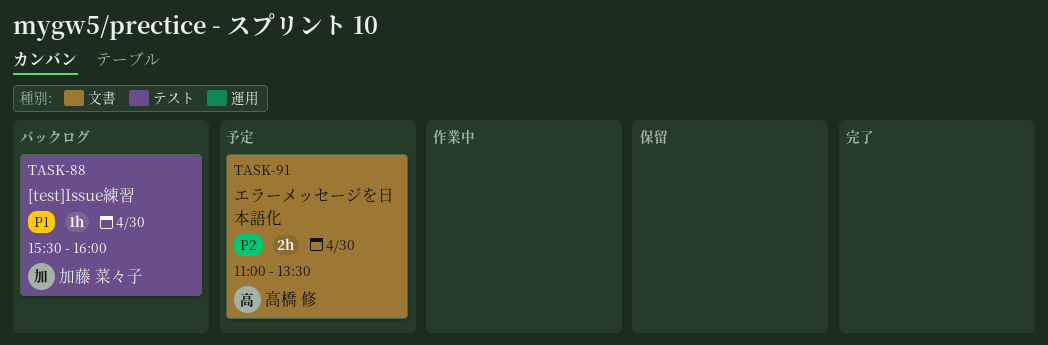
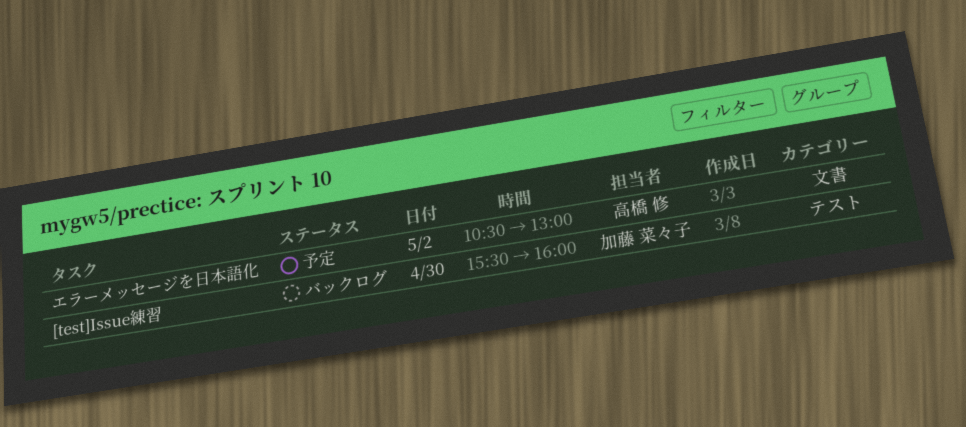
エラーメッセージを日本語化, day: Apr 30 -> May 2
エラーメッセージを日本語化, begins: 11:00 -> 10:30
エラーメッセージを日本語化, ends: 13:30 -> 13:00

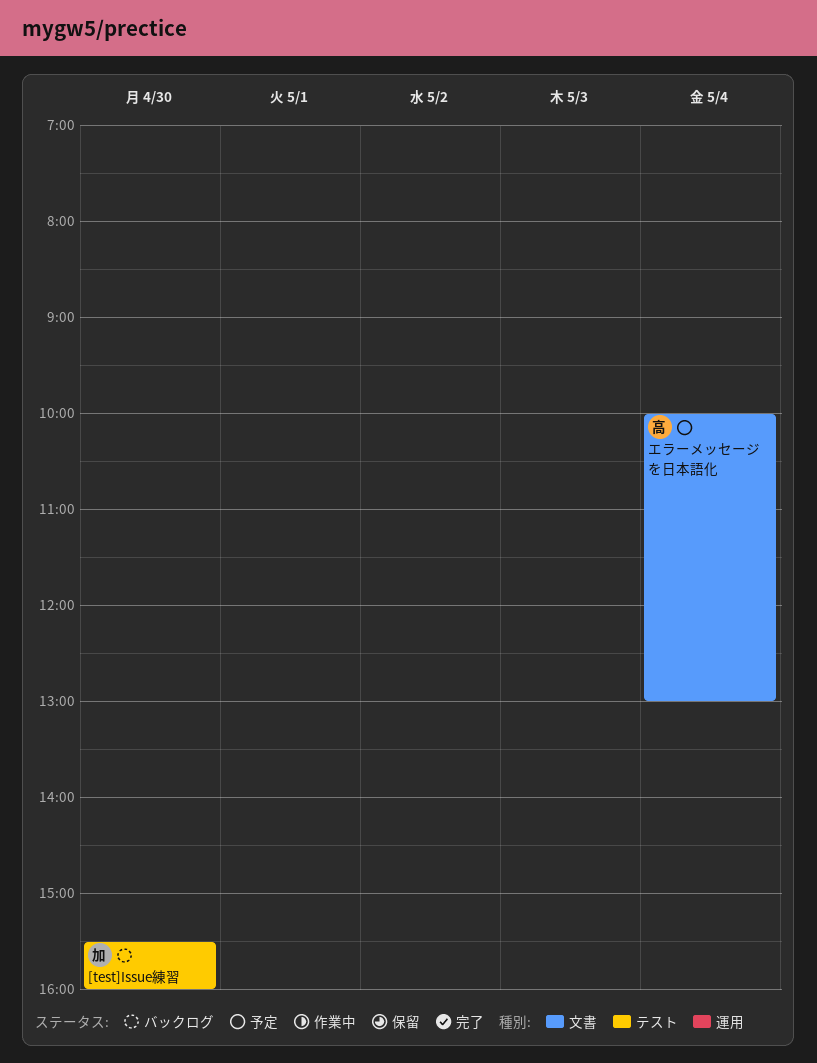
エラーメッセージを日本語化, day: May 2 -> May 4
エラーメッセージを日本語化, begins: 10:30 -> 10:00

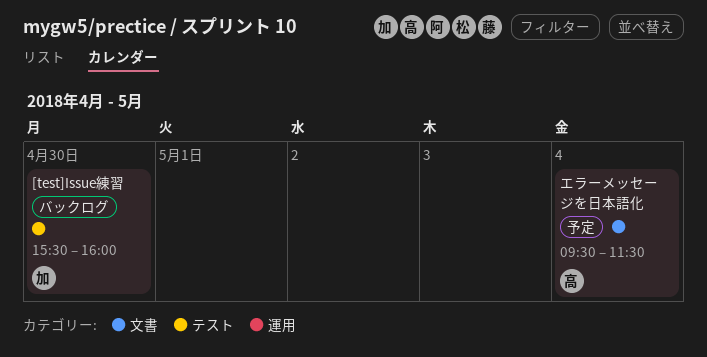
エラーメッセージを日本語化, begins: 10:00 -> 09:30
エラーメッセージを日本語化, ends: 13:00 -> 11:30

